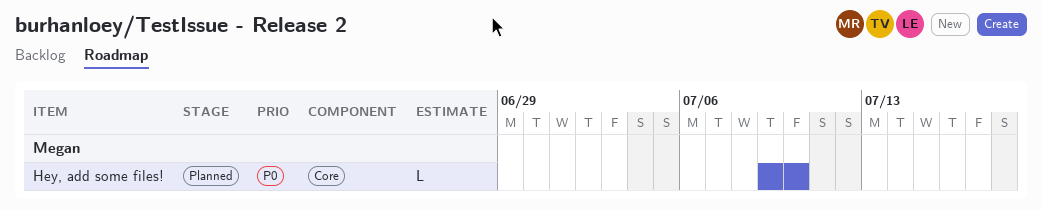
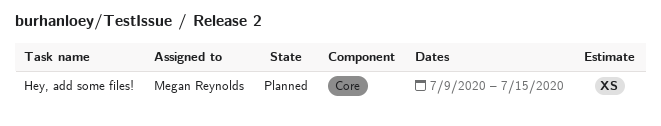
Hey, add some files!, estimate: L -> XS
Hey, add some files!, due: Jul 10 -> Jul 15

